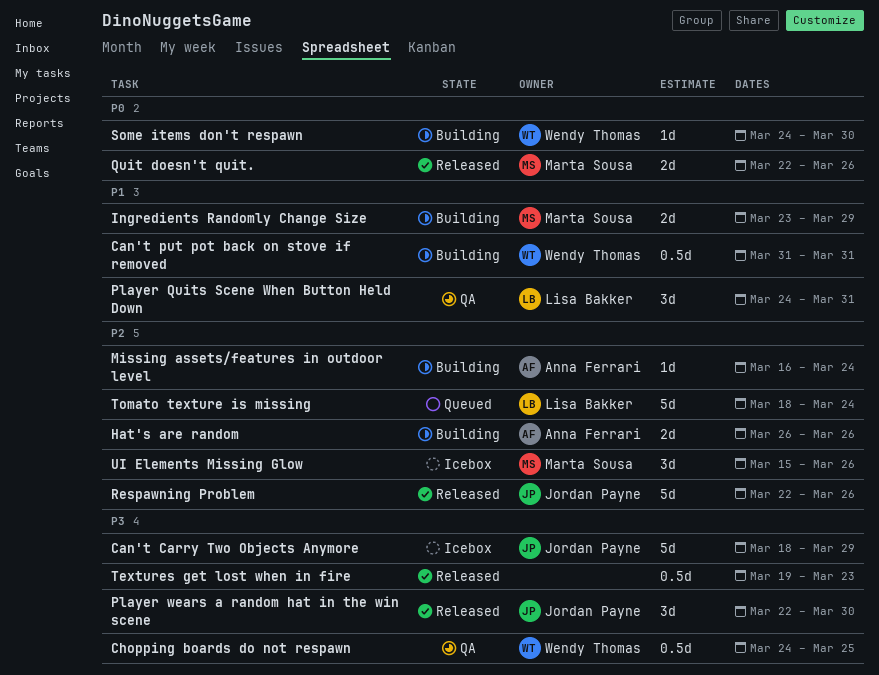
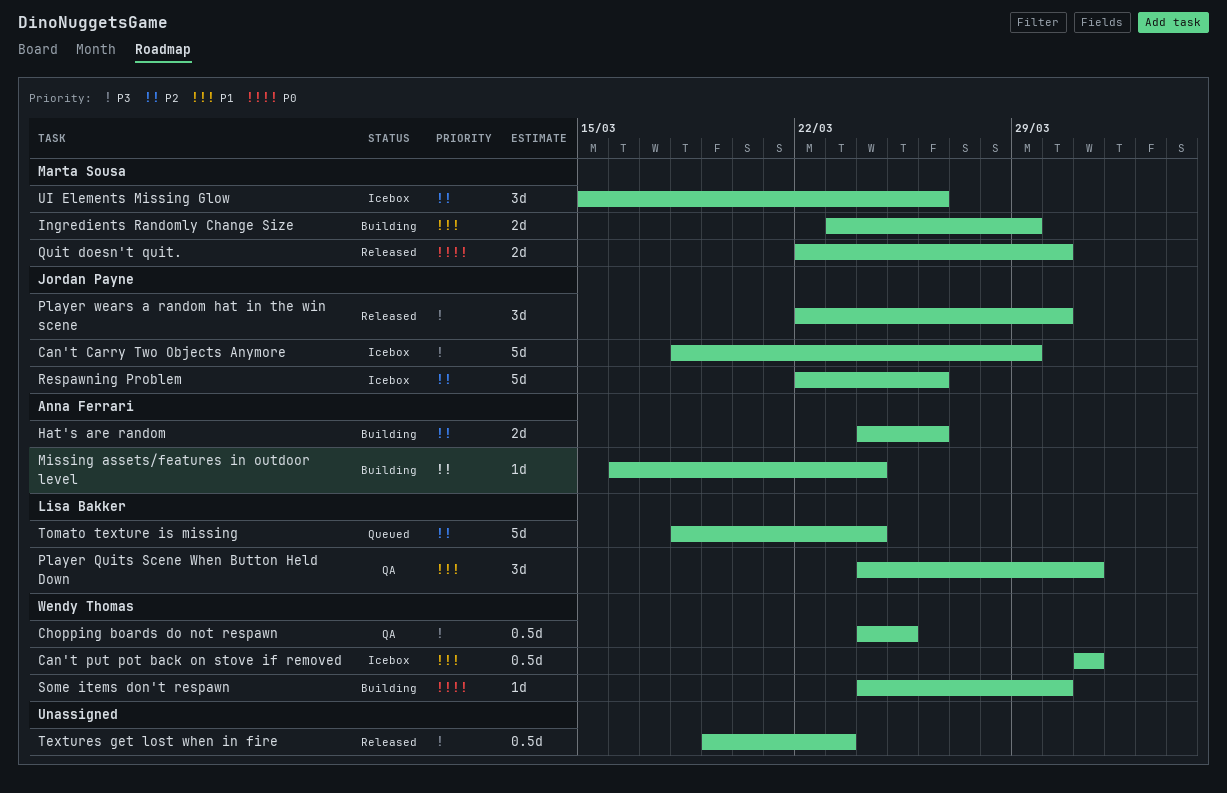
Can't put pot back on stove if removed, status: Building -> Icebox
Hat's are random, start: Mar 26 -> Mar 24
Quit doesn't quit., due: Mar 26 -> Mar 30
Respawning Problem, status: Released -> Icebox

